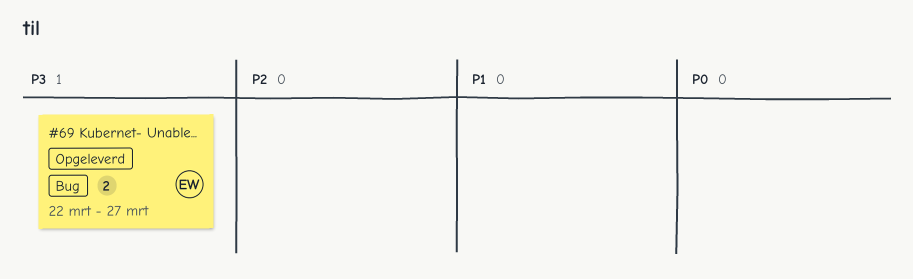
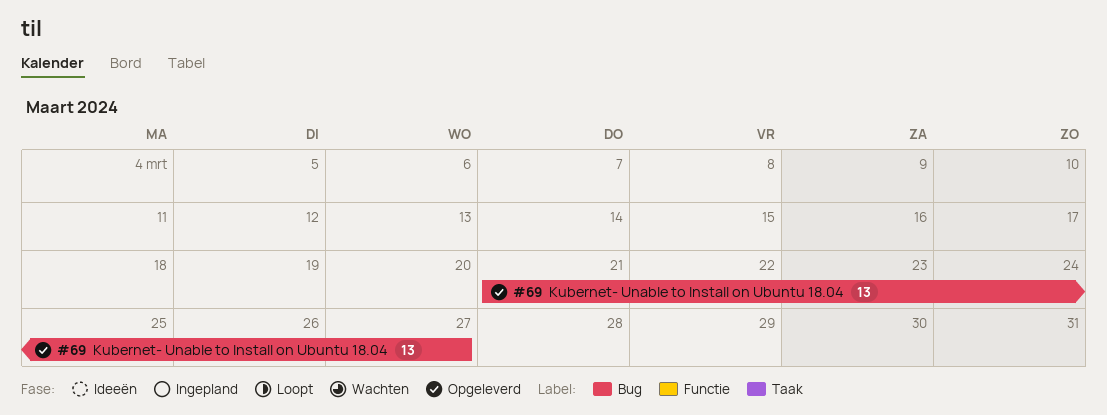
#69, estimate: 2 -> 13
#69, start: Mar 22 -> Mar 21

